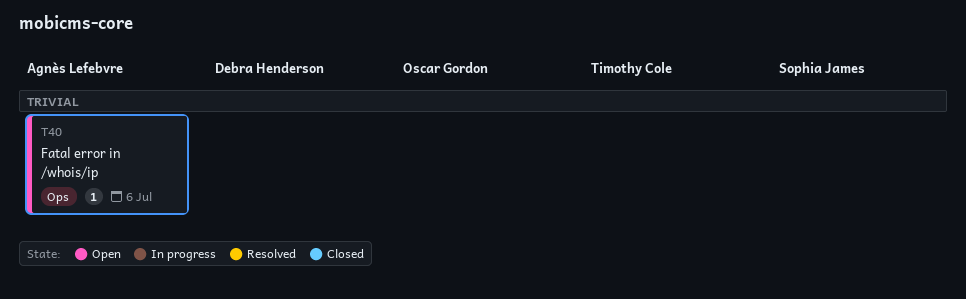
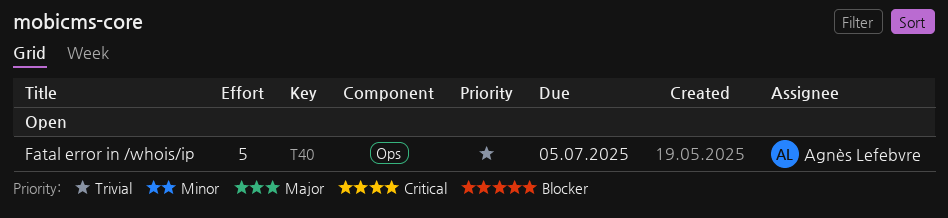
T40, estimate: 1 -> 5
T40, due: Jul 6 -> Jul 5

